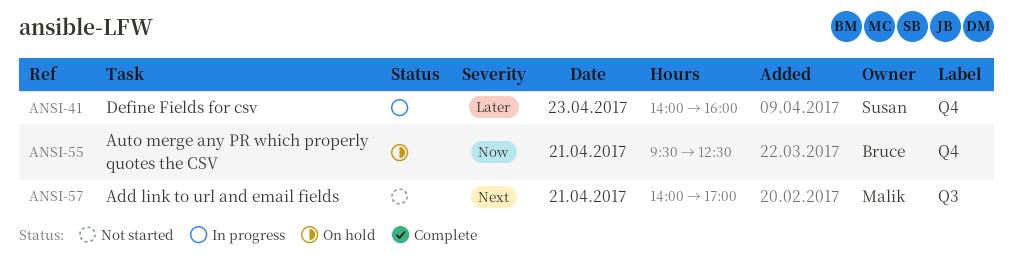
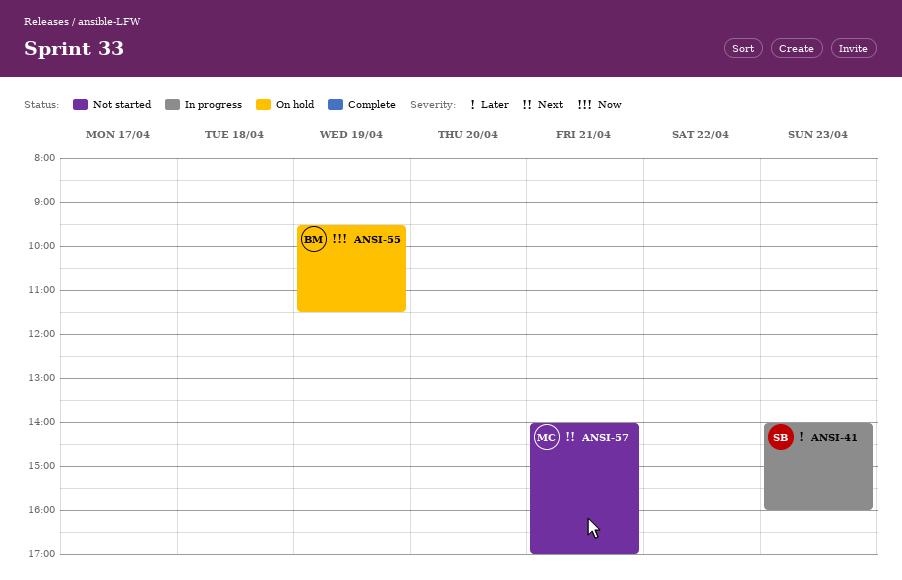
ANSI-55, day: Apr 21 -> Apr 19
ANSI-55, ends: 12:30 -> 11:30

